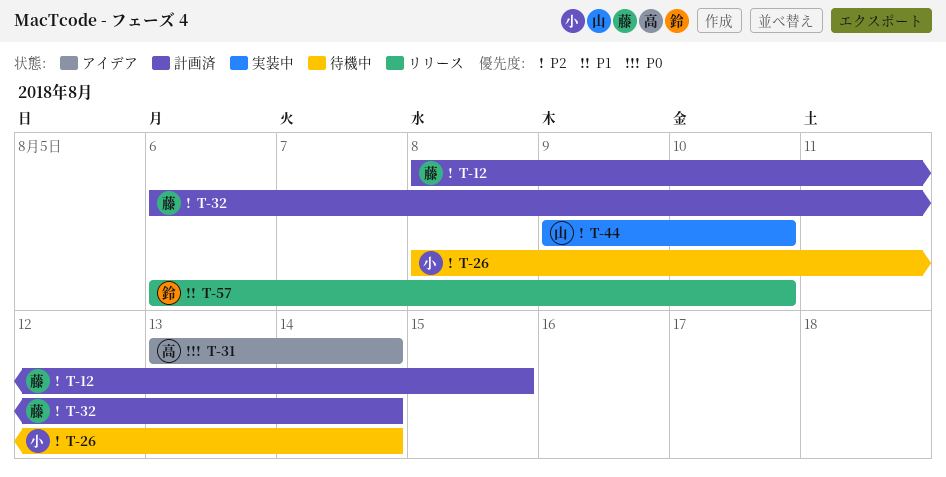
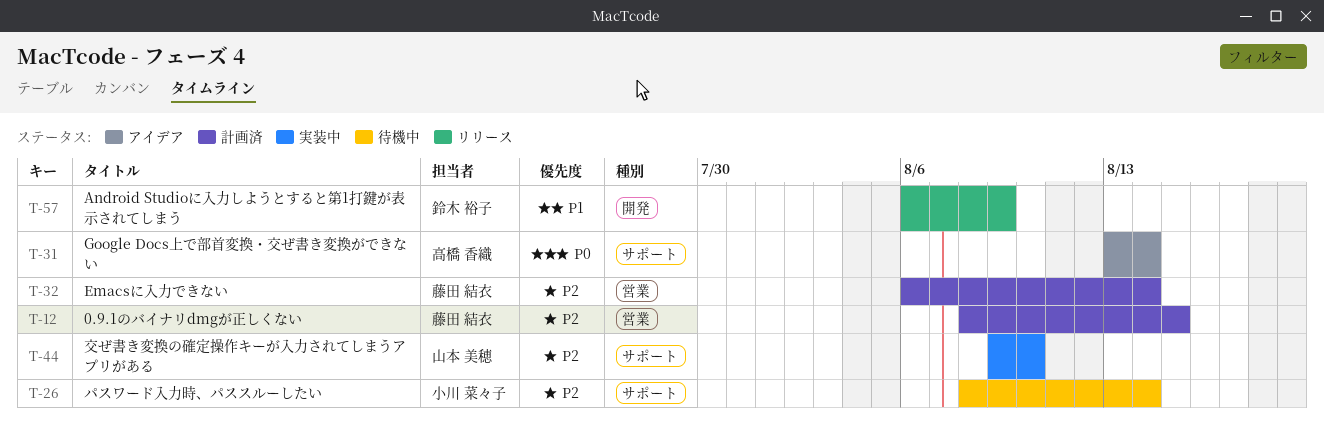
T-57, due: Aug 10 -> Aug 9

